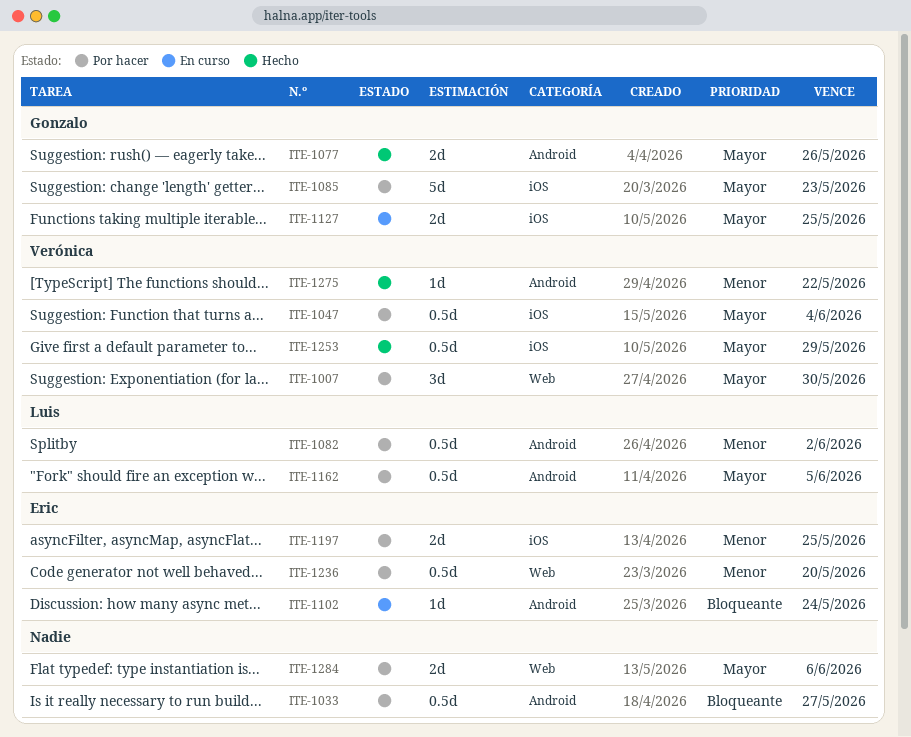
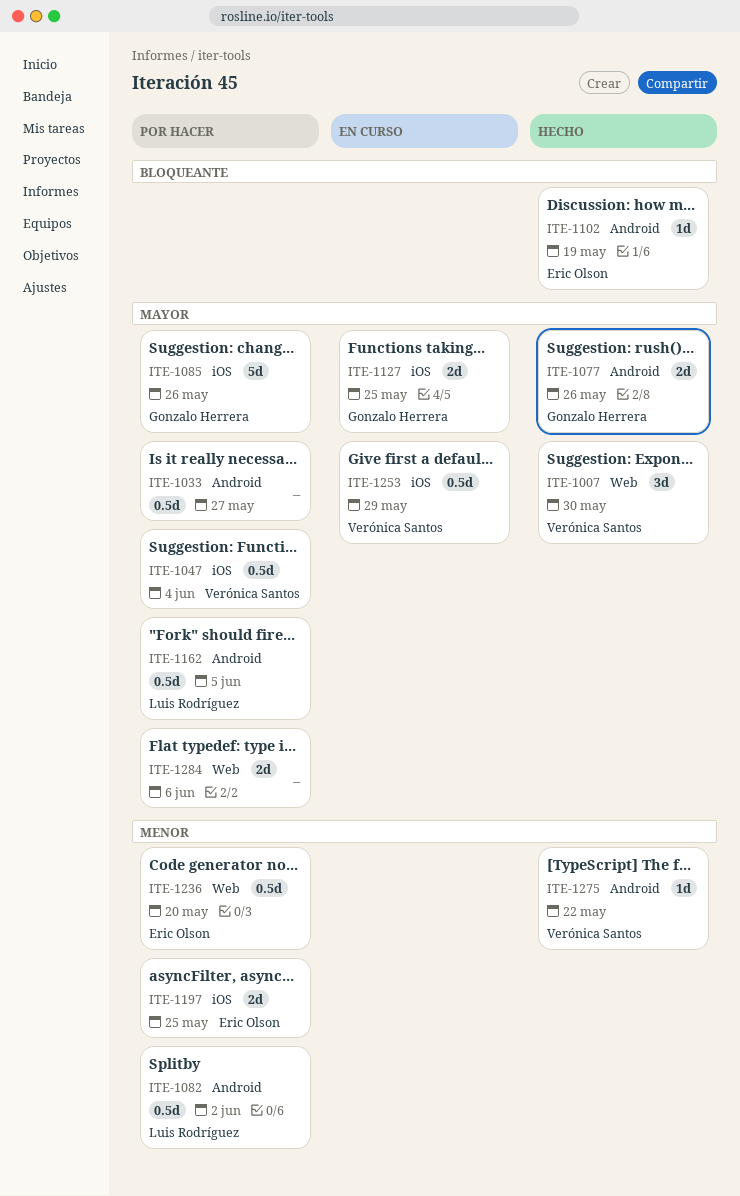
ITE-1007, status: Por hacer -> Hecho
ITE-1033, priority: Bloqueante -> Mayor
ITE-1085, due: May 23 -> May 26
ITE-1102, status: En curso -> Hecho
ITE-1102, due: May 24 -> May 19
ITE-1253, status: Hecho -> En curso

